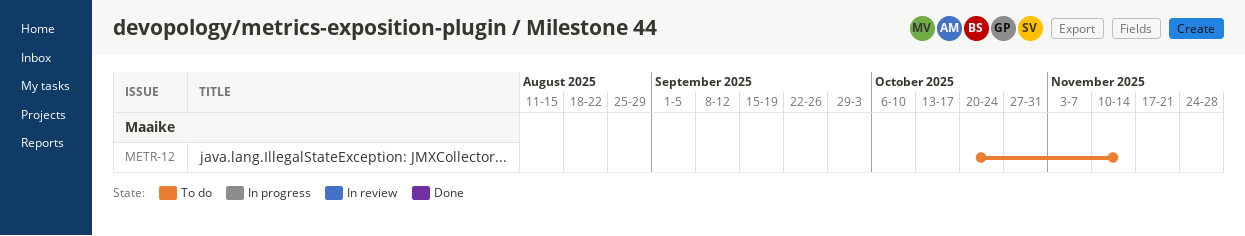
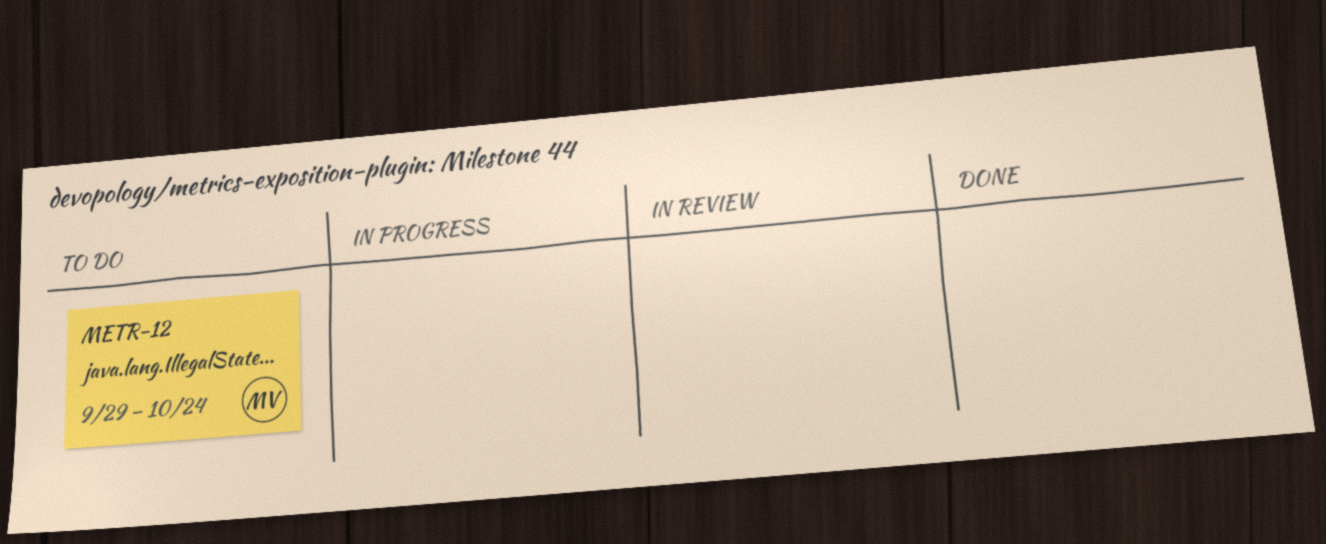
METR-12, start: Oct 20 -> Sep 29
METR-12, due: Nov 14 -> Oct 24

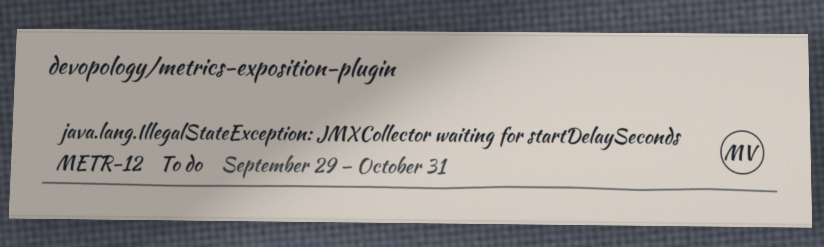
METR-12, due: Oct 24 -> Oct 31

